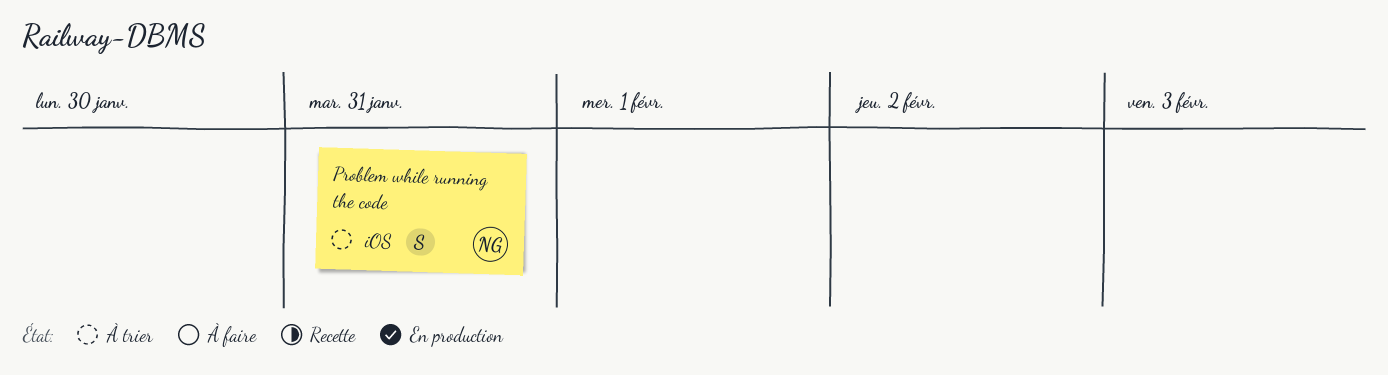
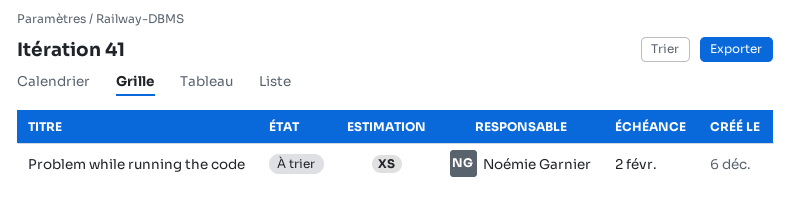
Problem while running the code, estimate: S -> XS
Problem while running the code, due: Jan 31 -> Feb 2

